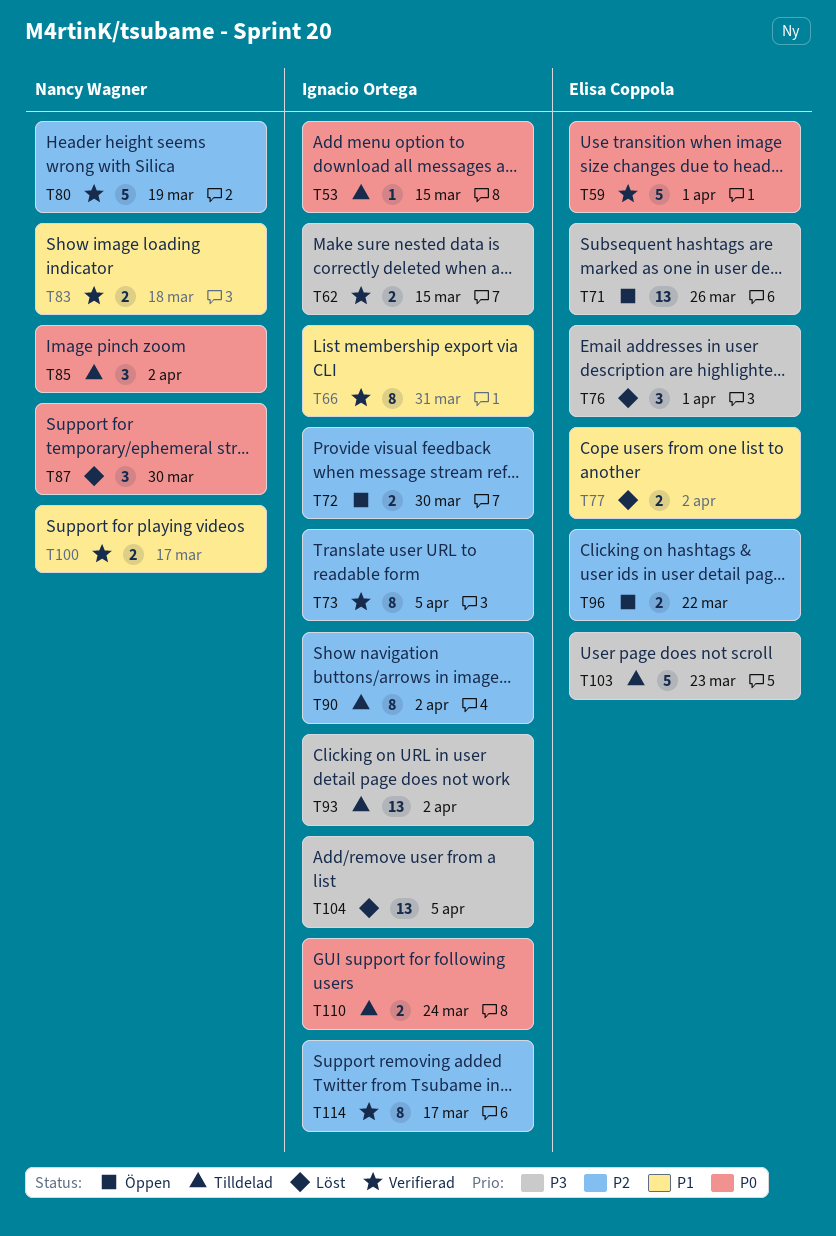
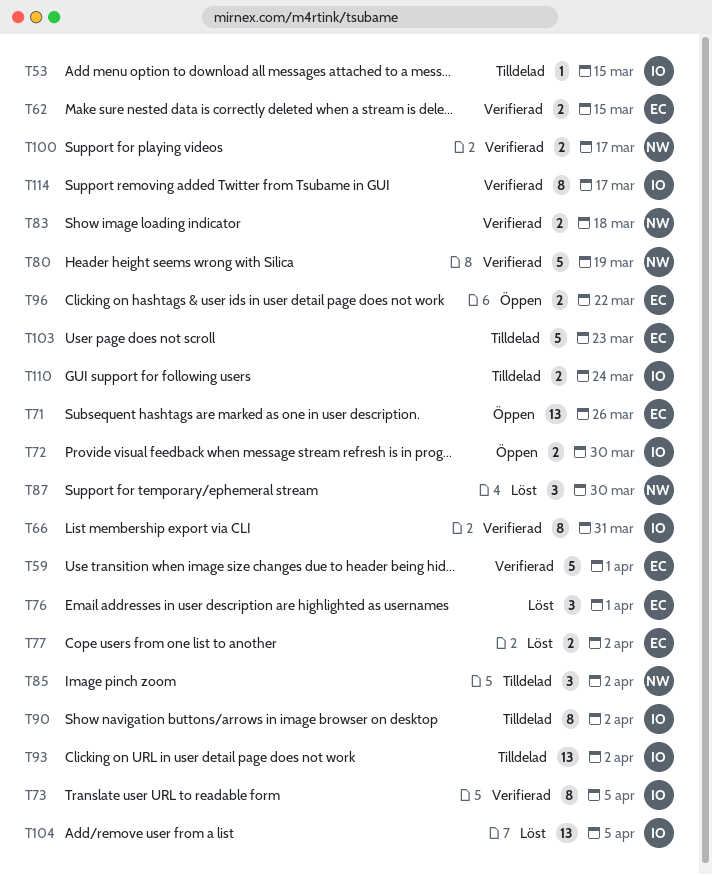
T62, owner: Ignacio Ortega -> Elisa Coppola

